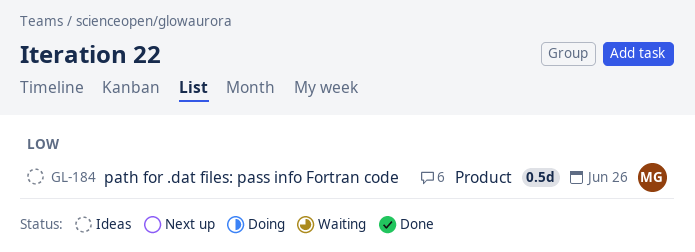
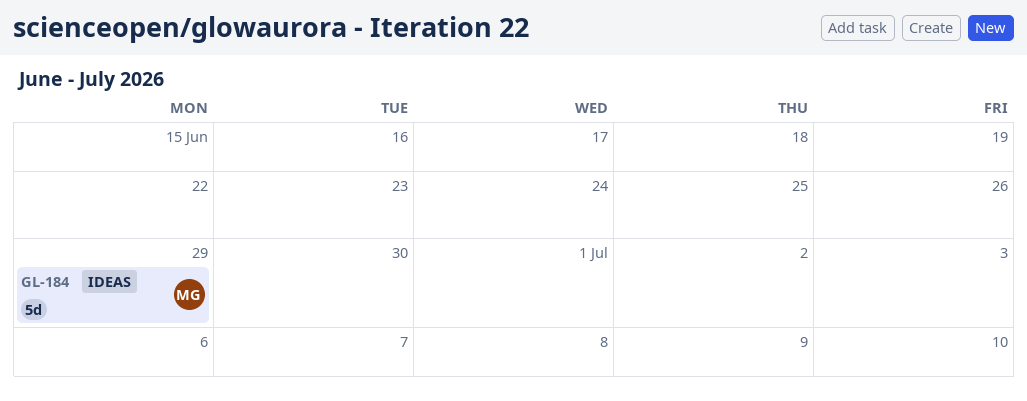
GL-184, estimate: 0.5d -> 5d
GL-184, due: Jun 26 -> Jun 29

